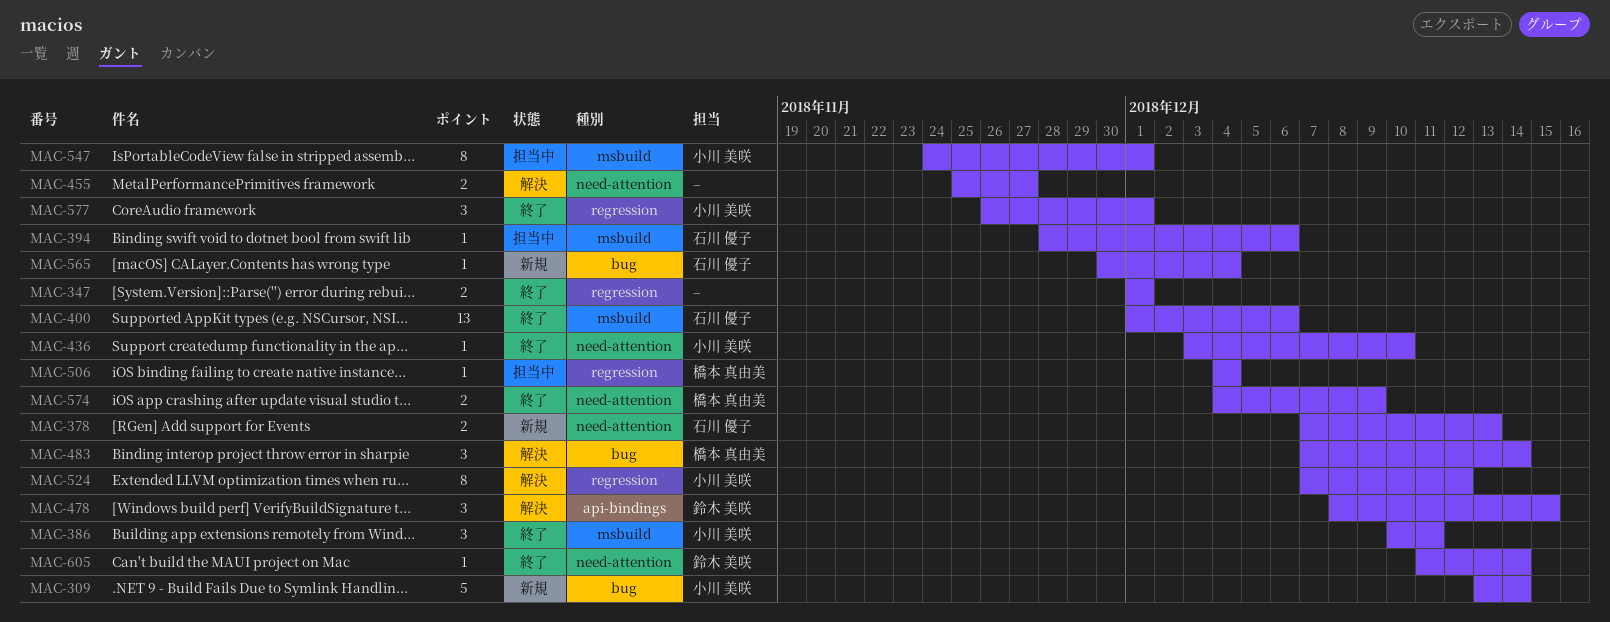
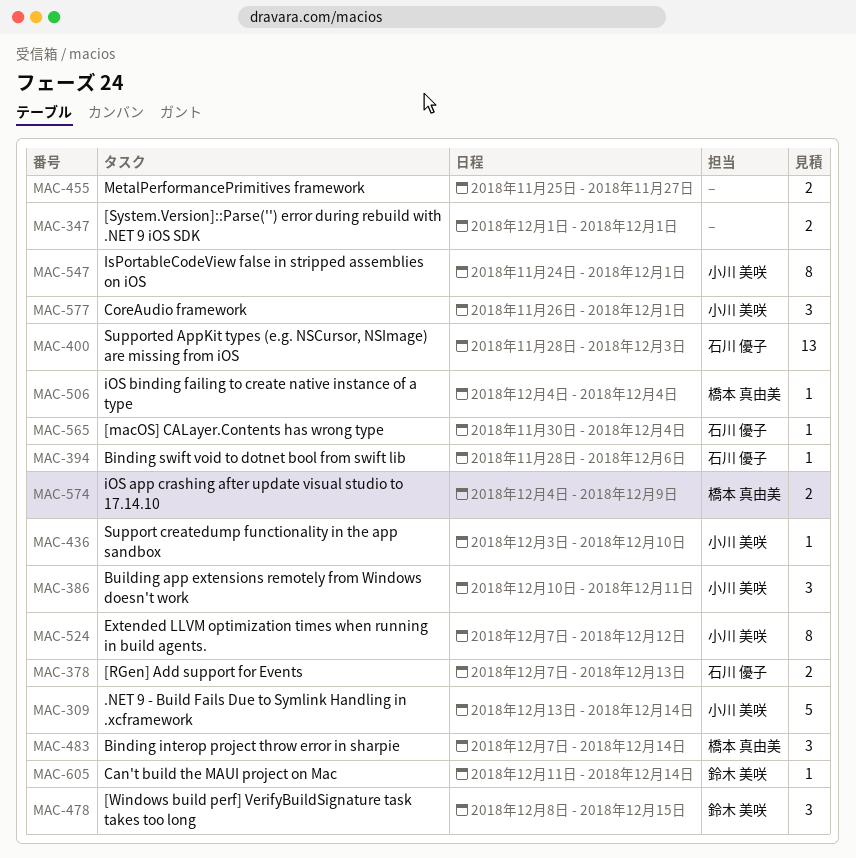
MAC-400, start: Dec 1 -> Nov 28
MAC-400, due: Dec 6 -> Dec 3

